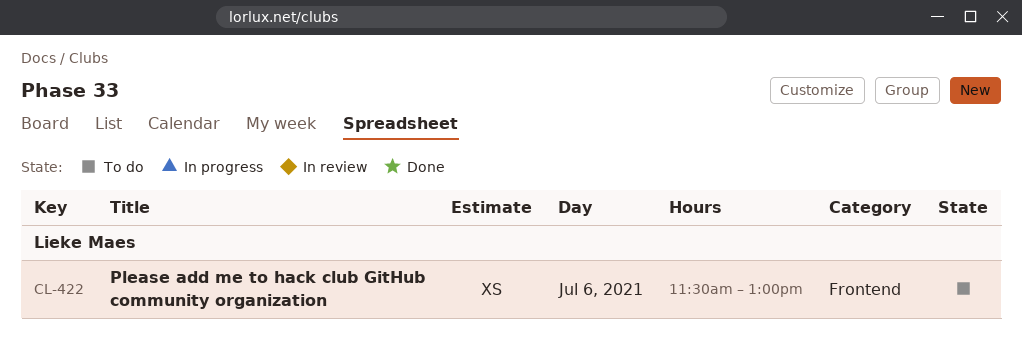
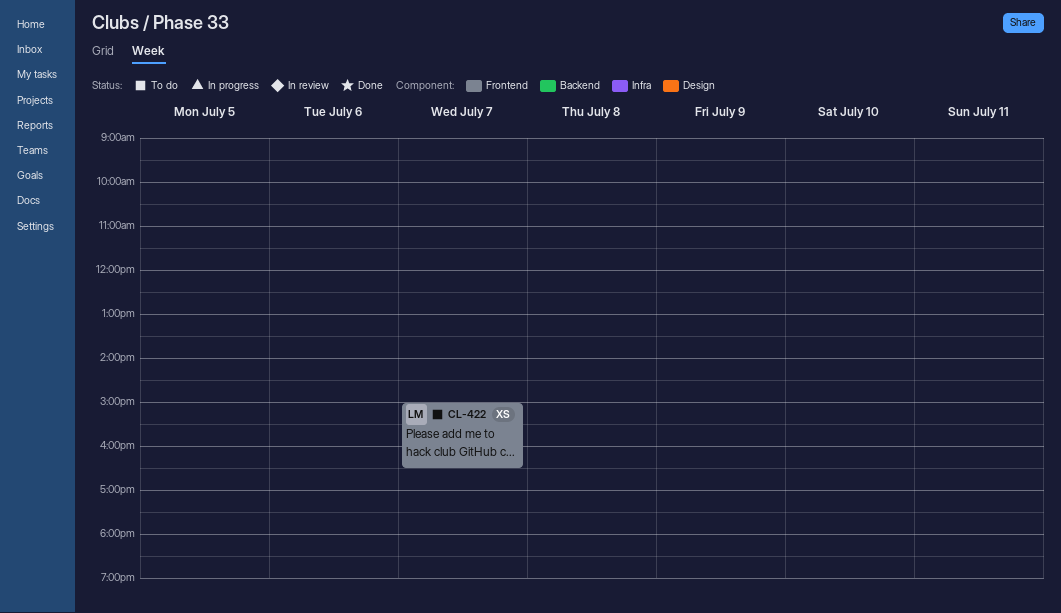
CL-422, day: Jul 6 -> Jul 7
CL-422, begins: 11:30 -> 15:00
CL-422, ends: 13:00 -> 16:30

